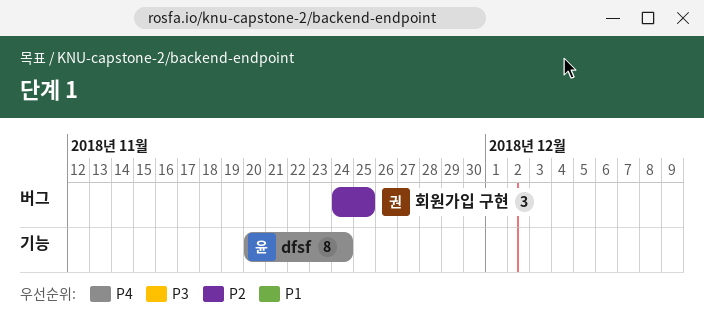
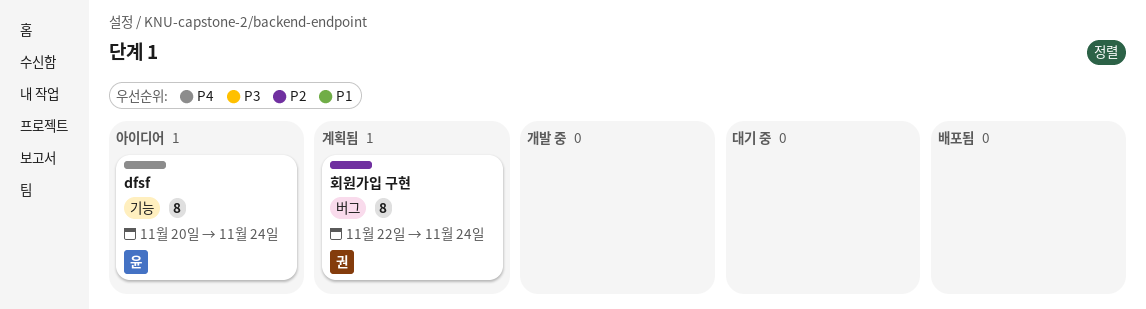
회원가입 구현, estimate: 3 -> 8
회원가입 구현, start: Nov 24 -> Nov 22
회원가입 구현, due: Nov 25 -> Nov 24

